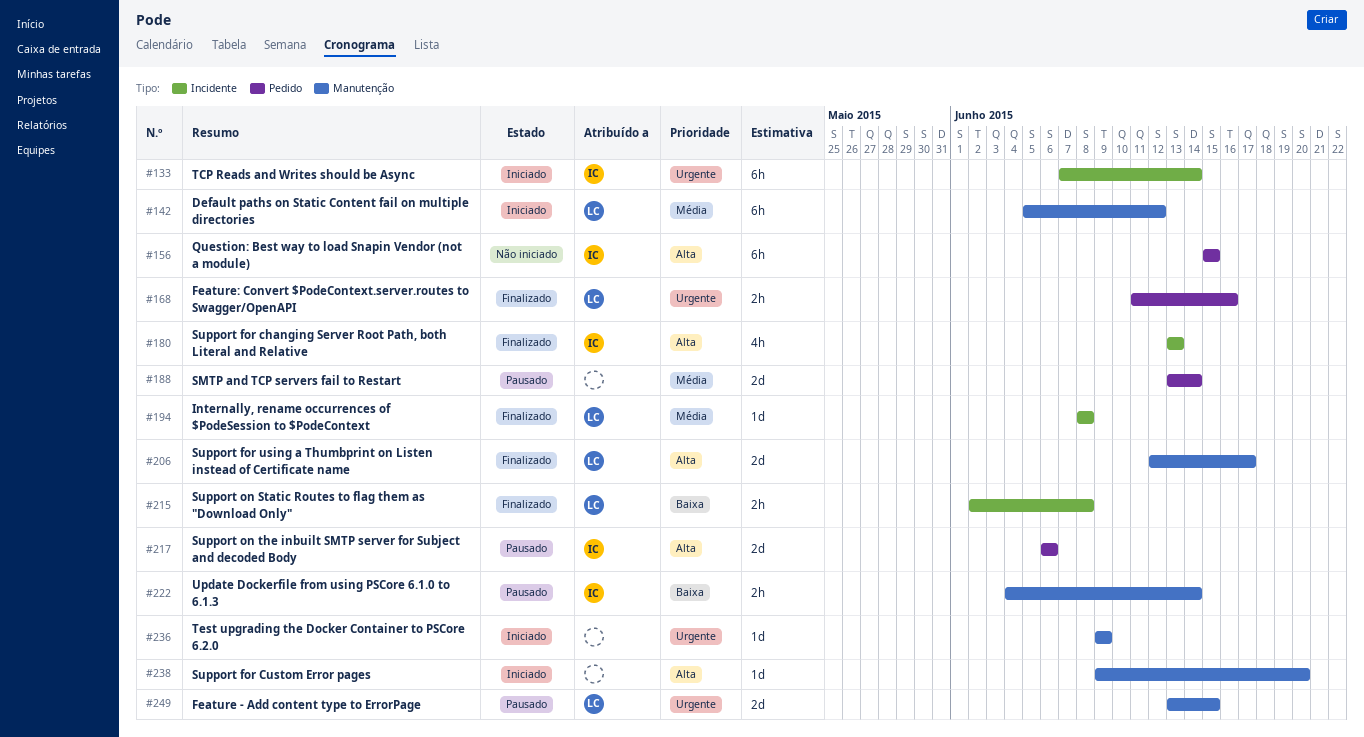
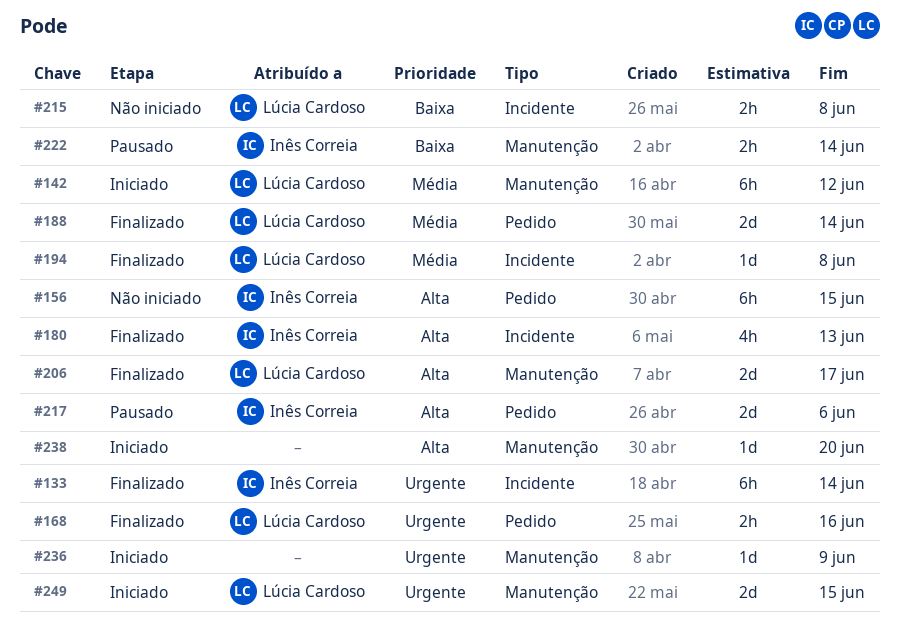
#133, status: Iniciado -> Finalizado
#188, status: Pausado -> Finalizado
#188, owner: none -> Lúcia Cardoso
#215, status: Finalizado -> Não iniciado
#249, status: Pausado -> Iniciado

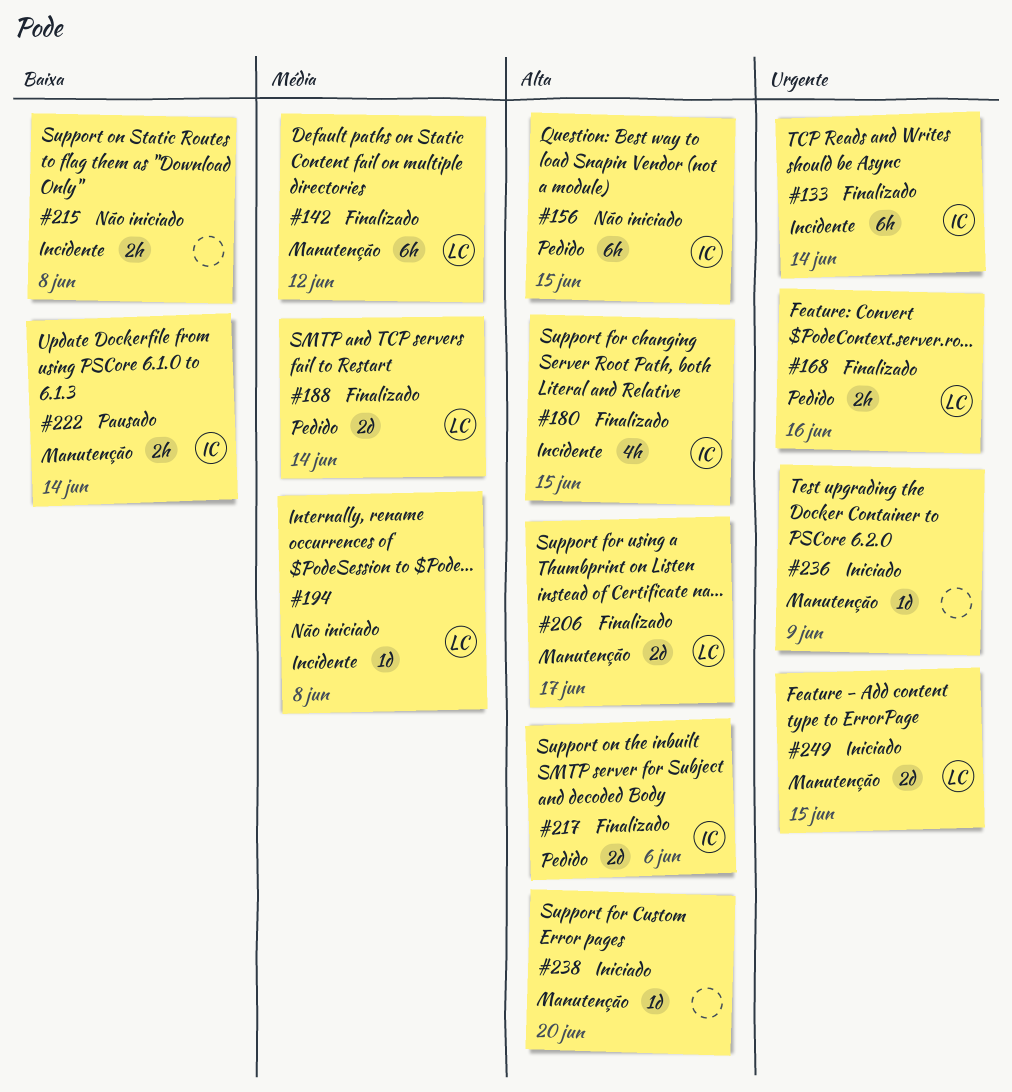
#142, status: Iniciado -> Finalizado
#180, due: Jun 13 -> Jun 15
#194, status: Finalizado -> Não iniciado
#215, owner: Lúcia Cardoso -> none
#217, status: Pausado -> Finalizado

